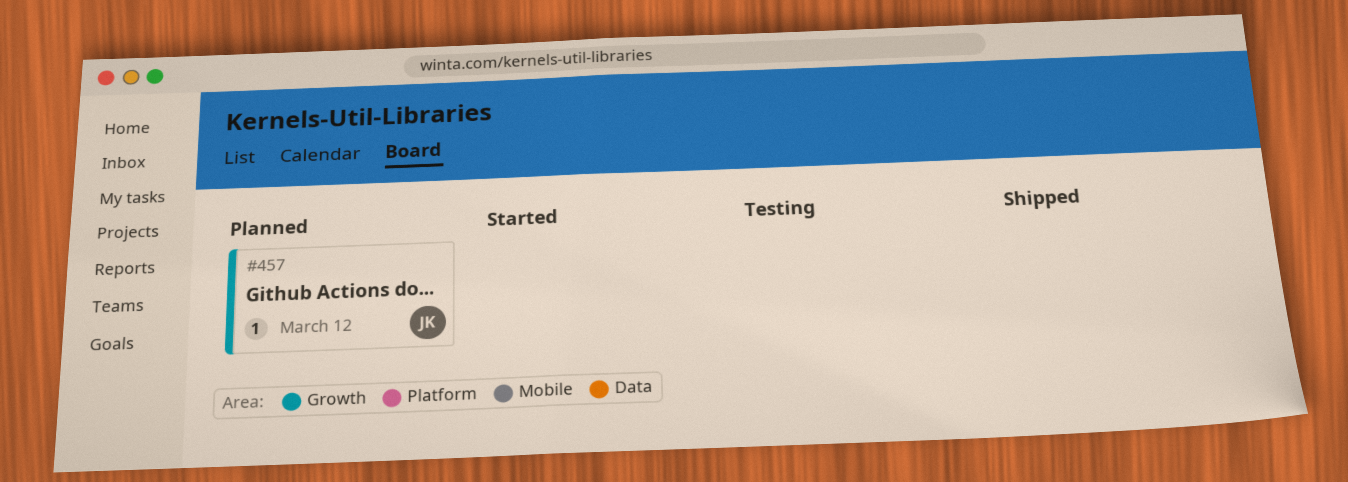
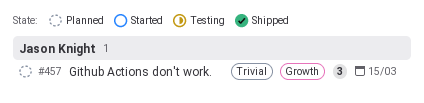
#457, estimate: 1 -> 3
#457, due: Mar 12 -> Mar 15

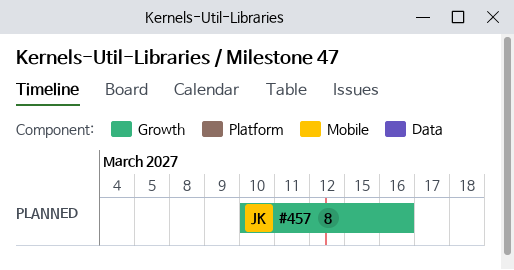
#457, estimate: 3 -> 8
#457, due: Mar 15 -> Mar 16

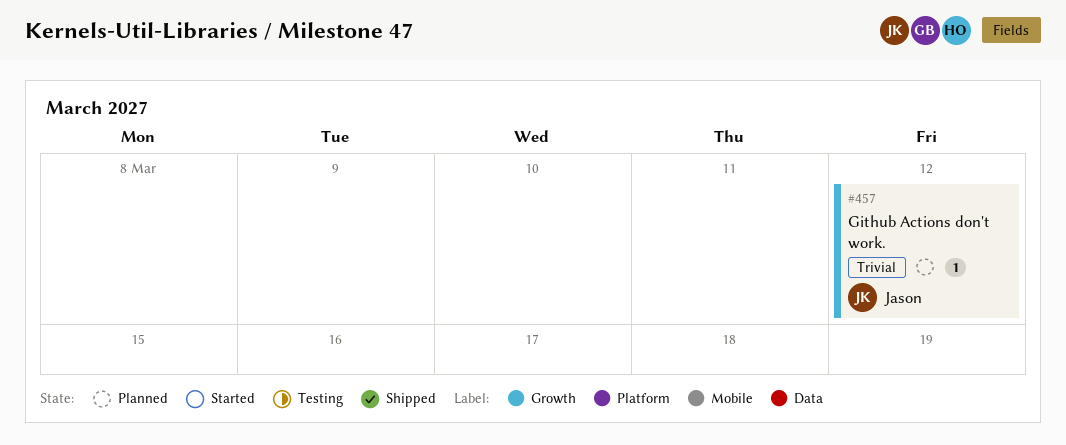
#457, estimate: 8 -> 1
#457, due: Mar 16 -> Mar 12

